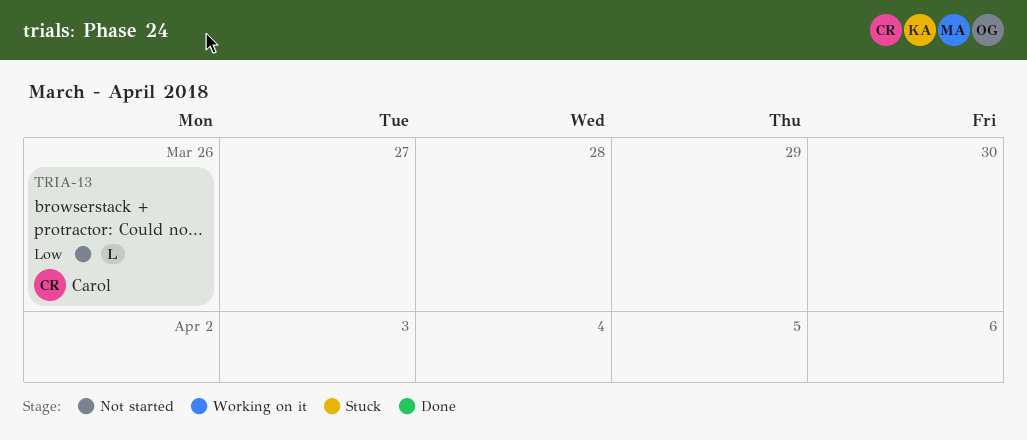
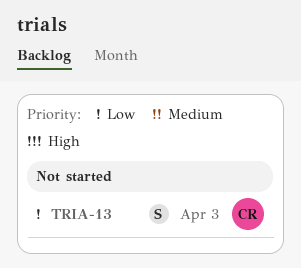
TRIA-13, estimate: L -> S
TRIA-13, due: Mar 26 -> Apr 3

